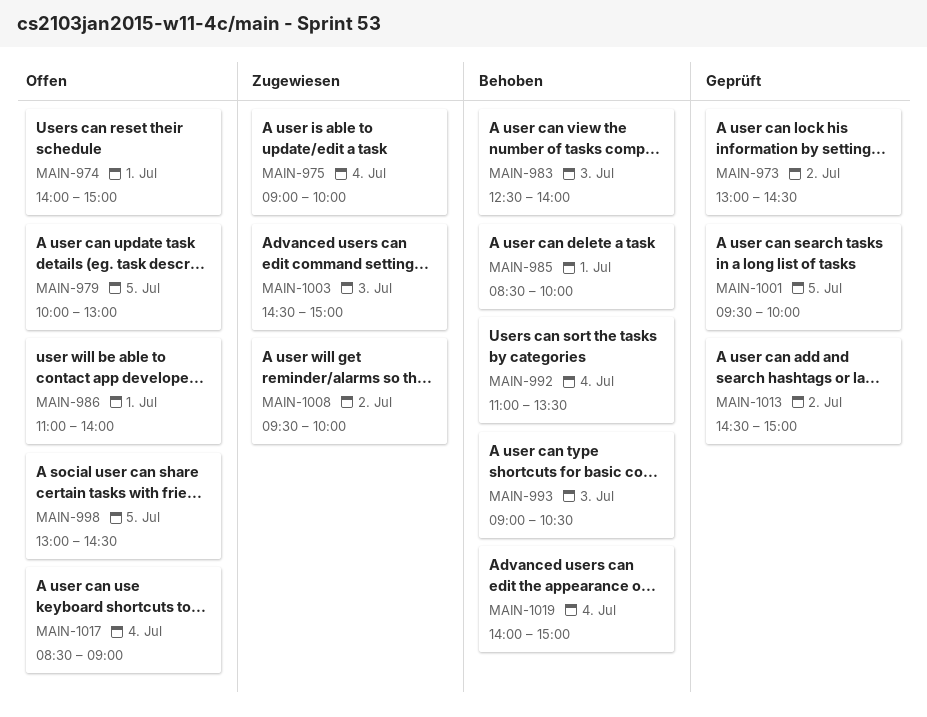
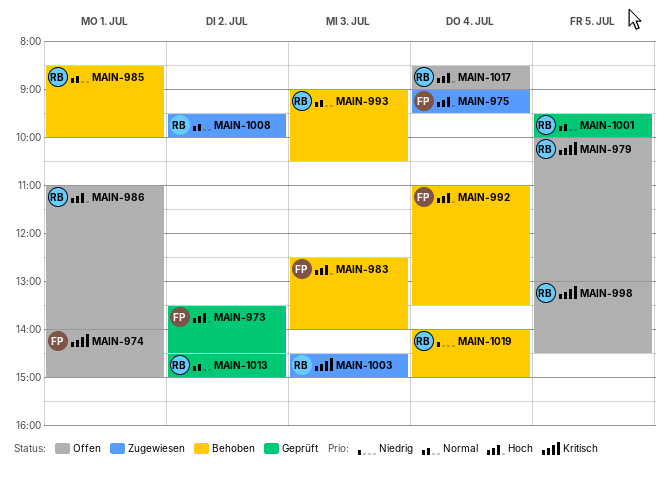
MAIN-973, begins: 13:00 -> 13:30
MAIN-975, ends: 10:00 -> 09:30

